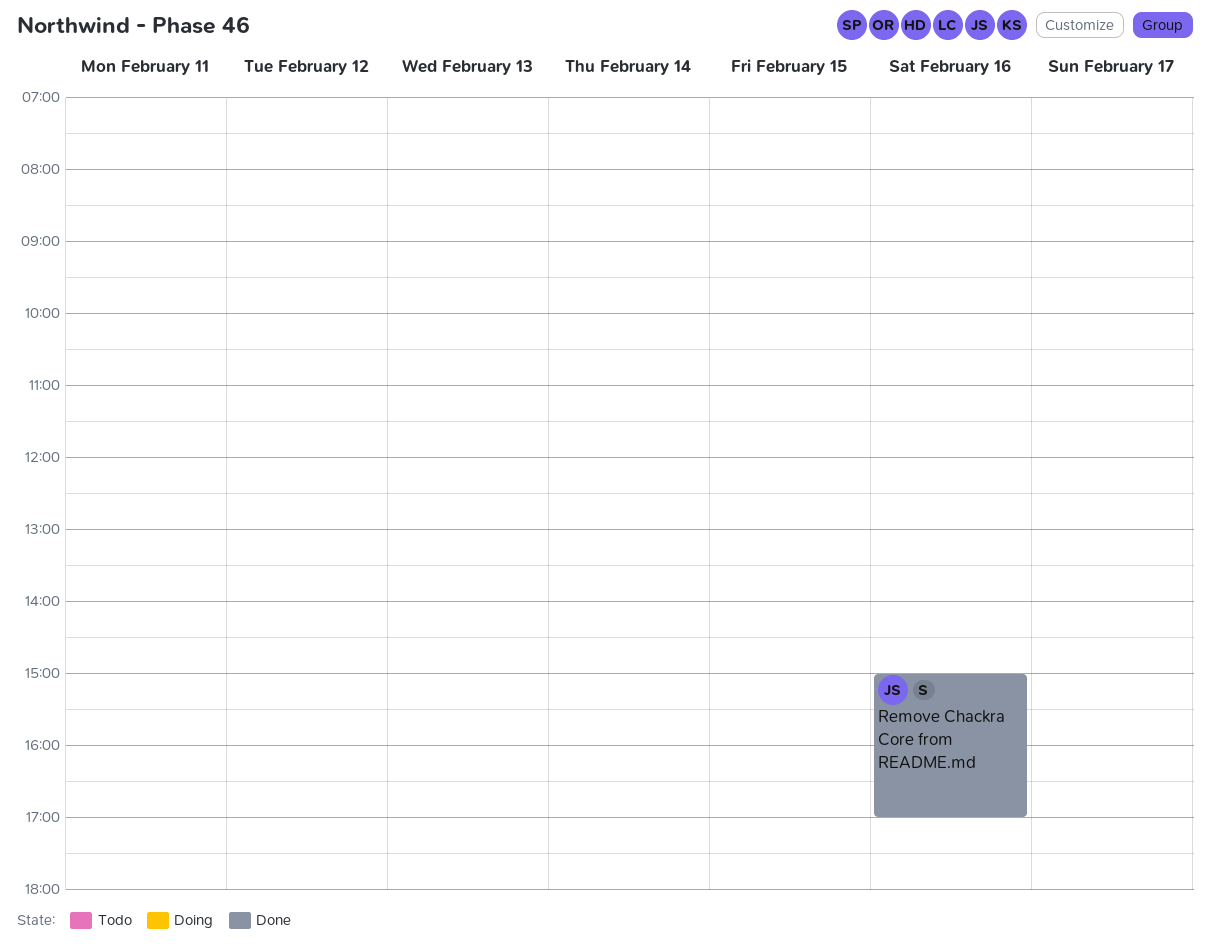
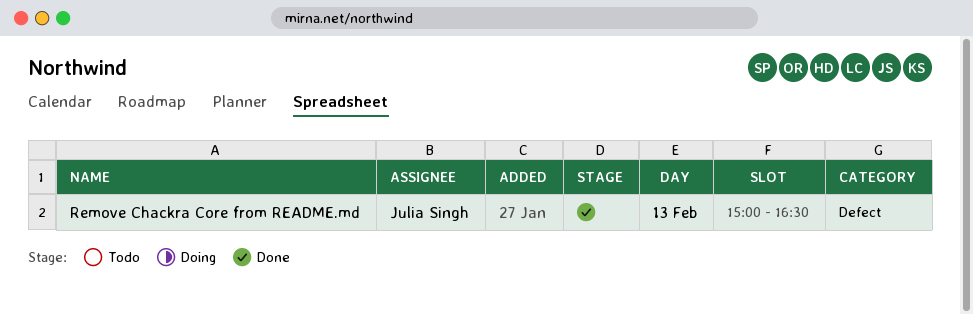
Remove Chackra Core from README.md, day: Feb 16 -> Feb 13
Remove Chackra Core from README.md, ends: 17:00 -> 16:30

